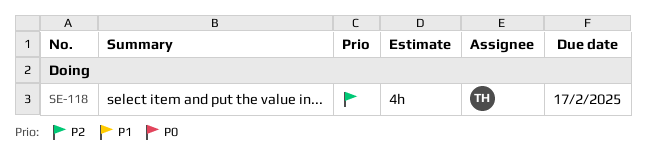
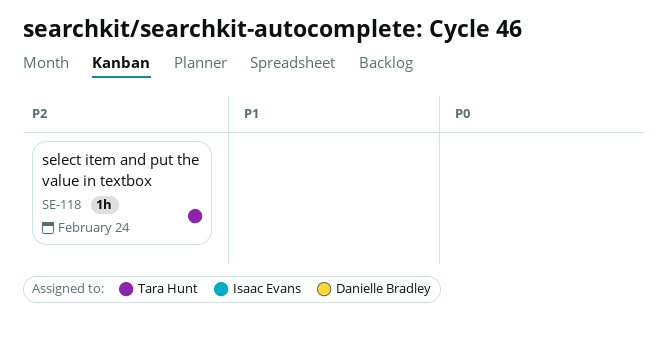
SE-118, estimate: 4h -> 1h
SE-118, due: Feb 17 -> Feb 24

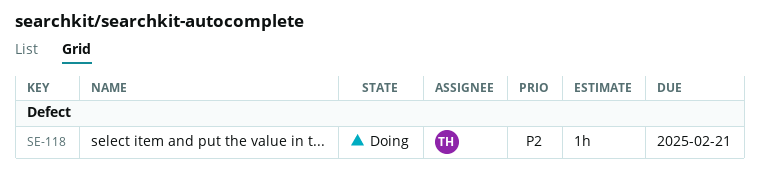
SE-118, due: Feb 24 -> Feb 21

